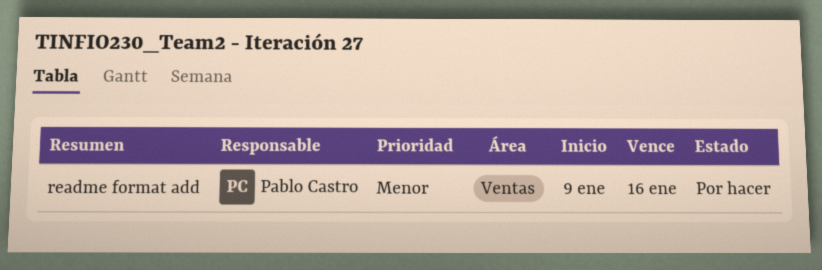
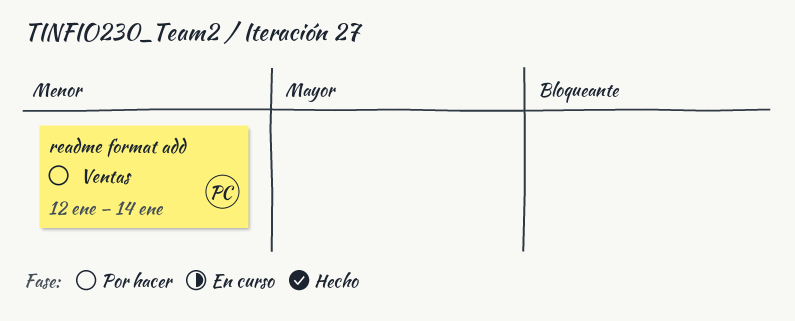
readme format add, start: Jan 9 -> Jan 12
readme format add, due: Jan 16 -> Jan 14

